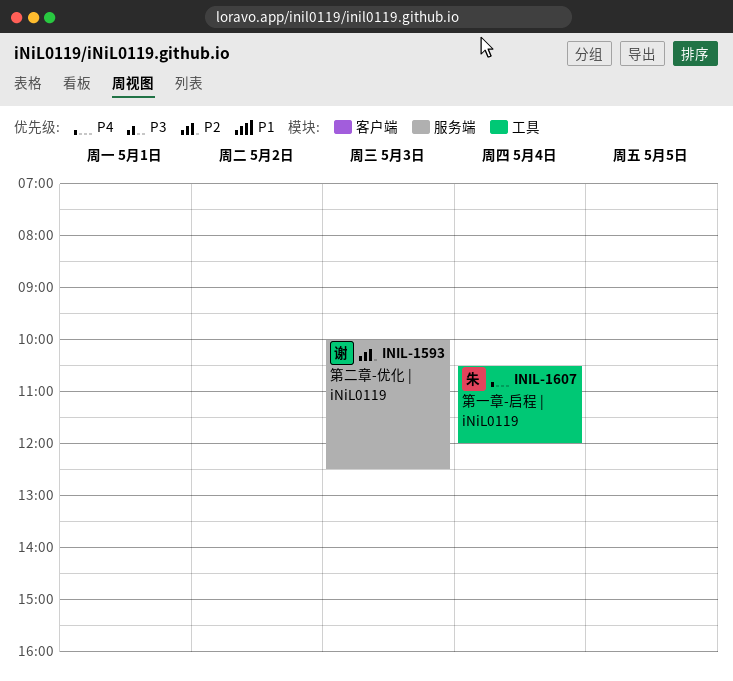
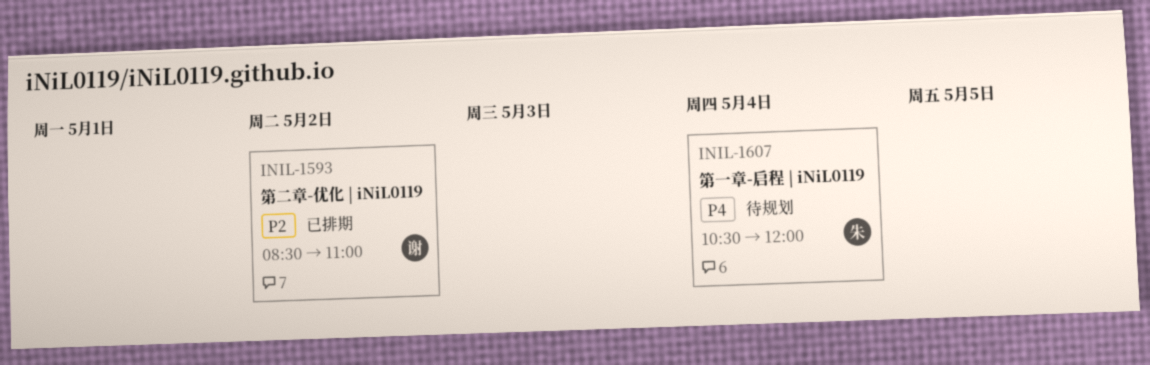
INIL-1593, day: May 3 -> May 2
INIL-1593, begins: 10:00 -> 08:30
INIL-1593, ends: 12:30 -> 11:00

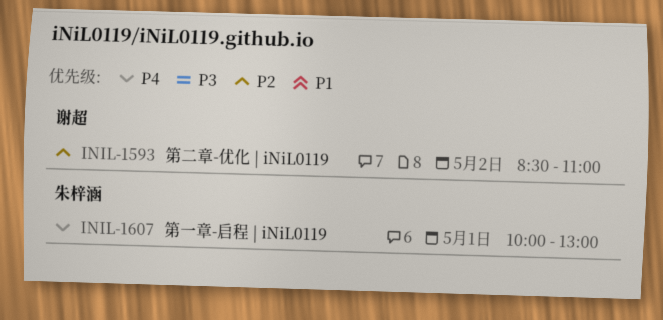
INIL-1607, day: May 4 -> May 1
INIL-1607, begins: 10:30 -> 10:00
INIL-1607, ends: 12:00 -> 13:00

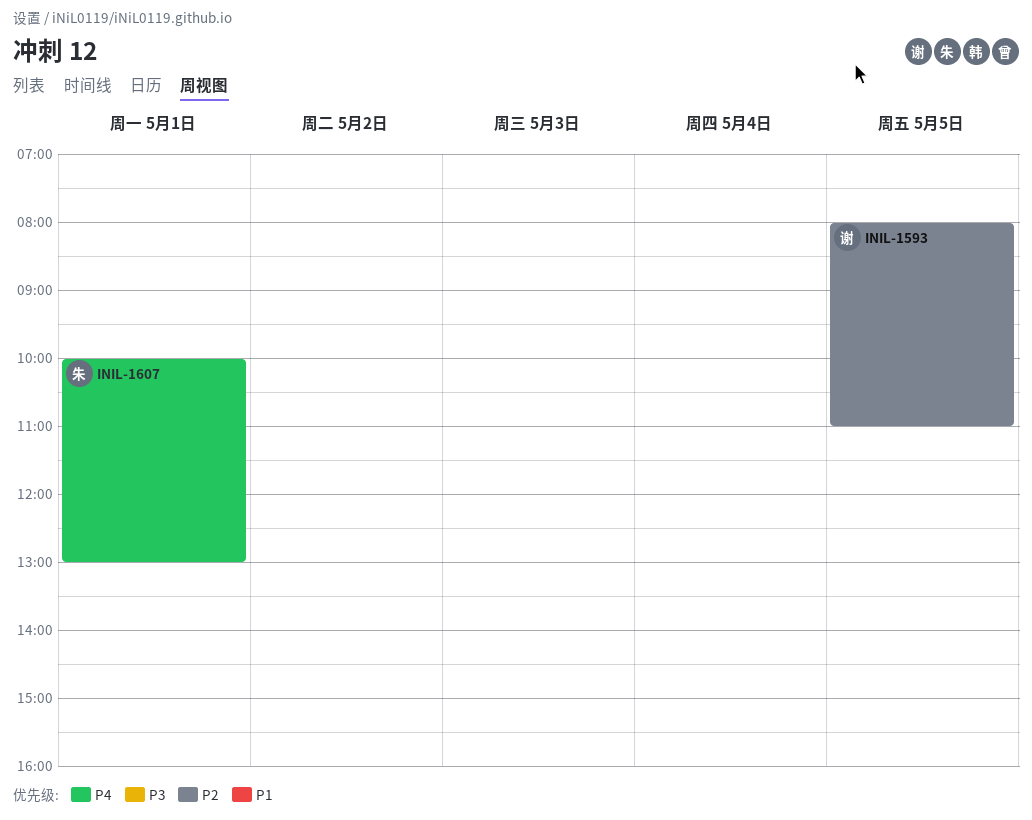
INIL-1593, day: May 2 -> May 5
INIL-1593, begins: 08:30 -> 08:00

